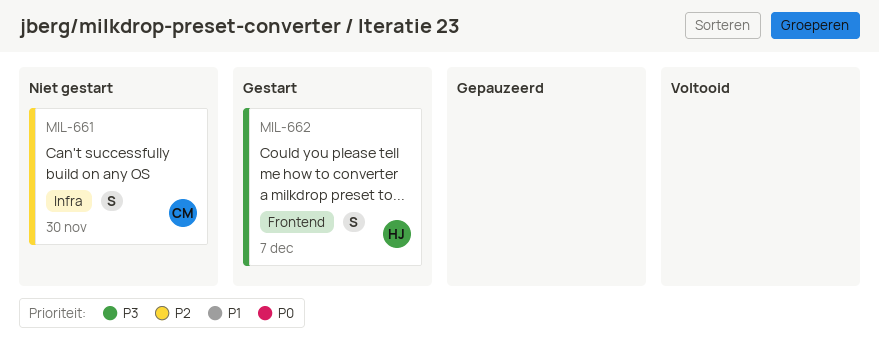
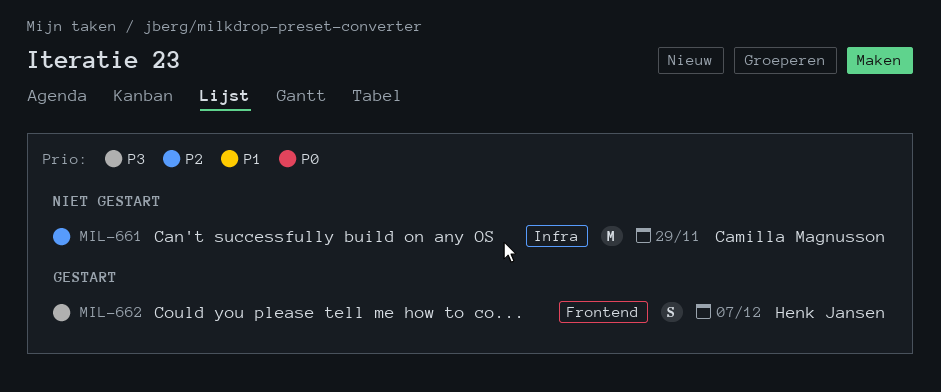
MIL-661, estimate: S -> M
MIL-661, due: Nov 30 -> Nov 29

